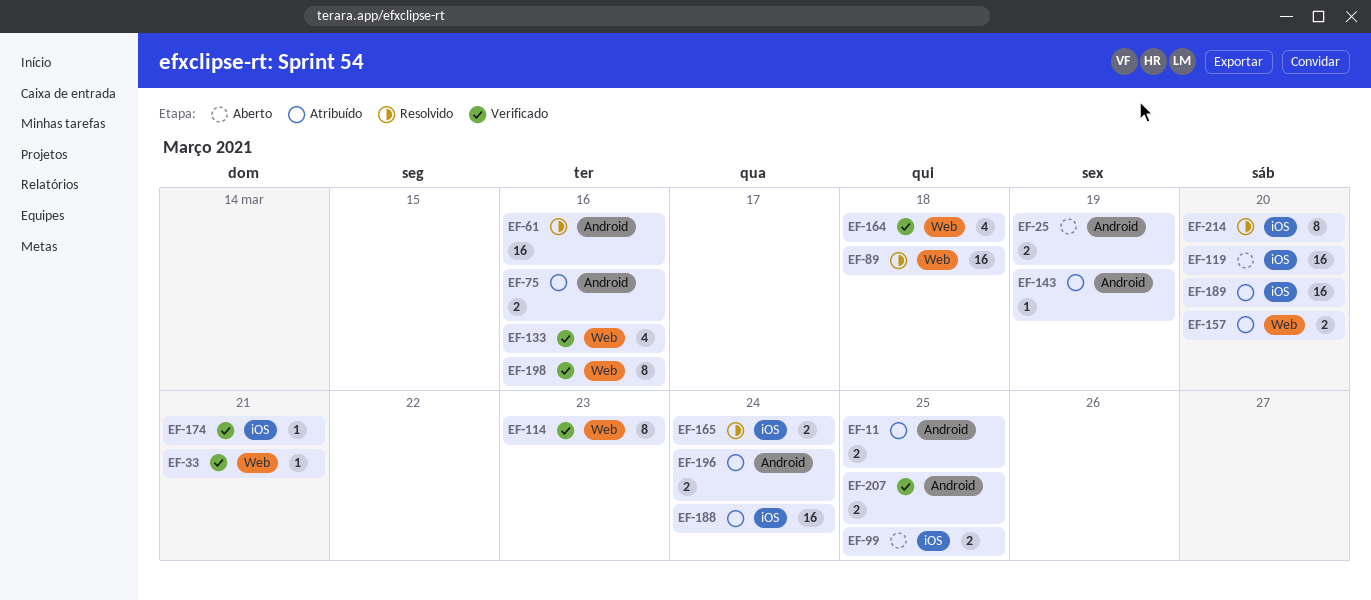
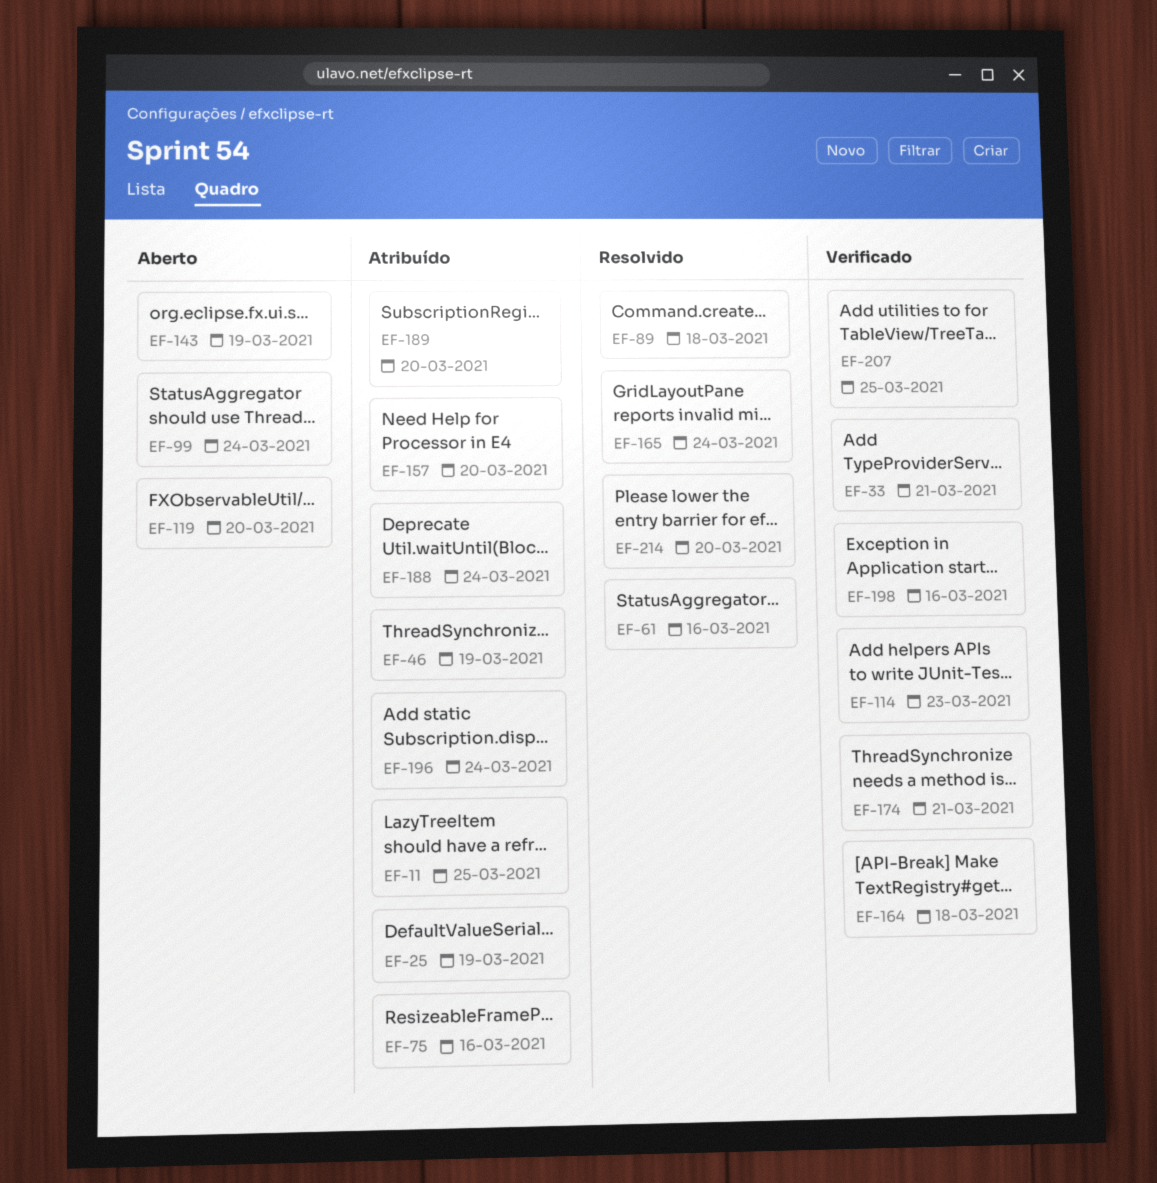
EF-25, status: Aberto -> Atribuído
EF-46: none -> present
EF-99, due: Mar 25 -> Mar 24
EF-133: present -> none
EF-143, status: Atribuído -> Aberto

